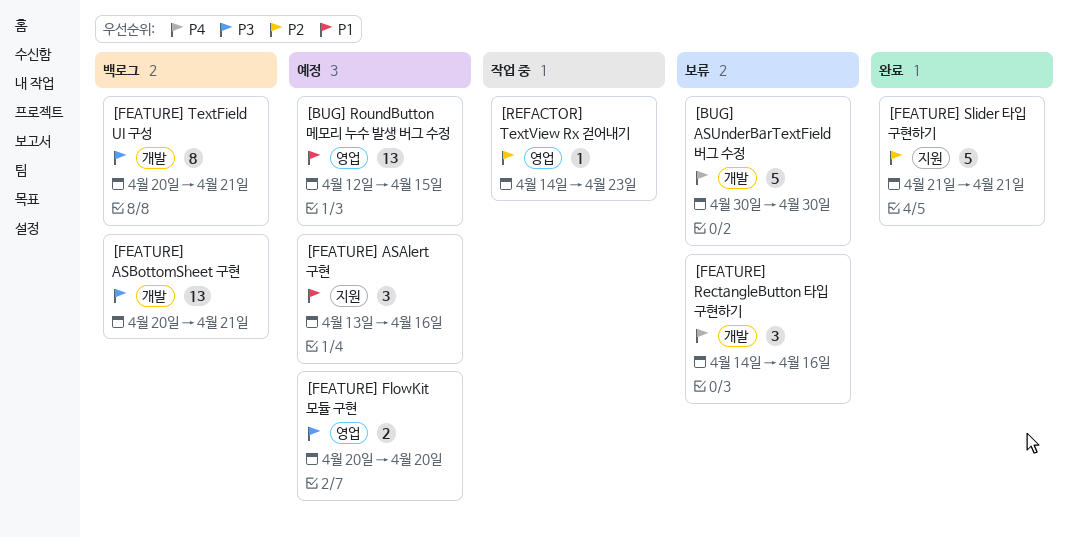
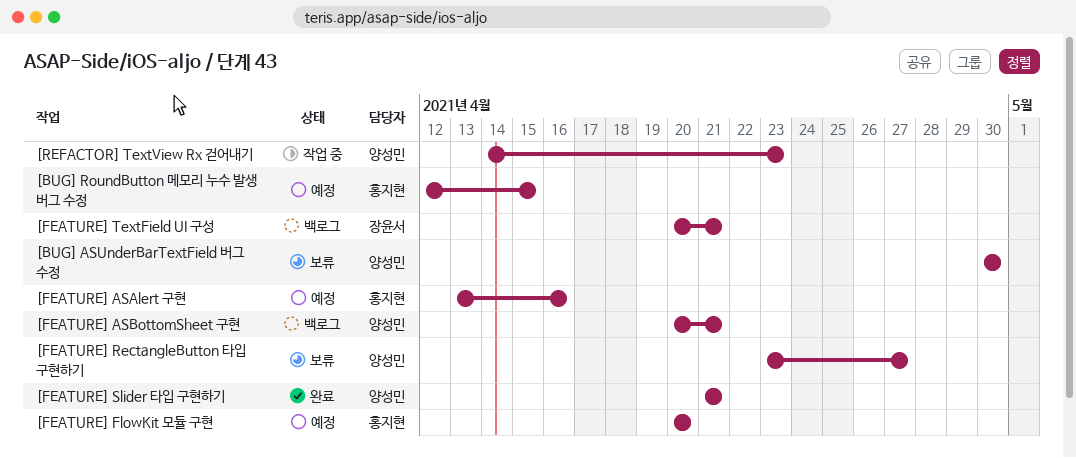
[FEATURE] RectangleButton 타입 구현하기, start: Apr 14 -> Apr 23
[FEATURE] RectangleButton 타입 구현하기, due: Apr 16 -> Apr 27

